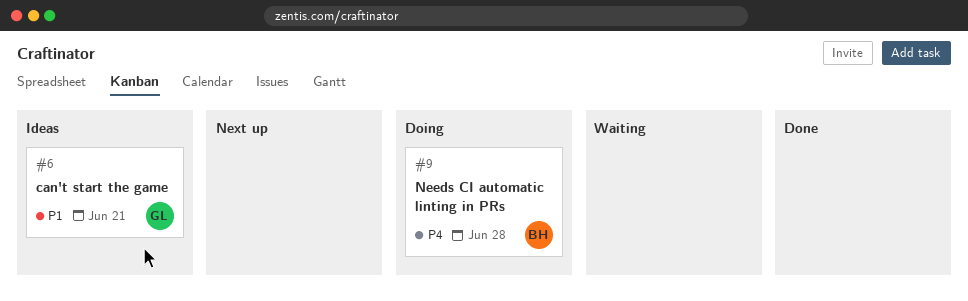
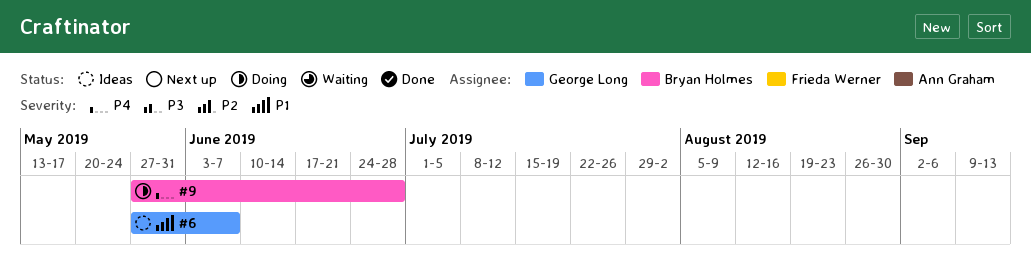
#6, due: Jun 21 -> Jun 7

